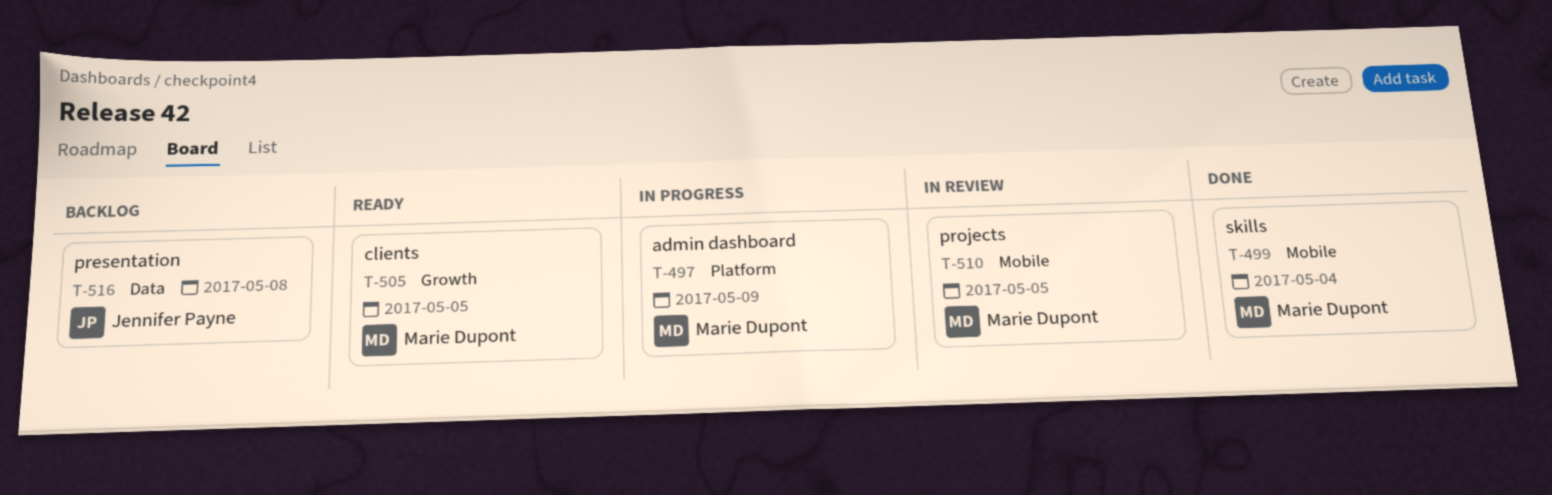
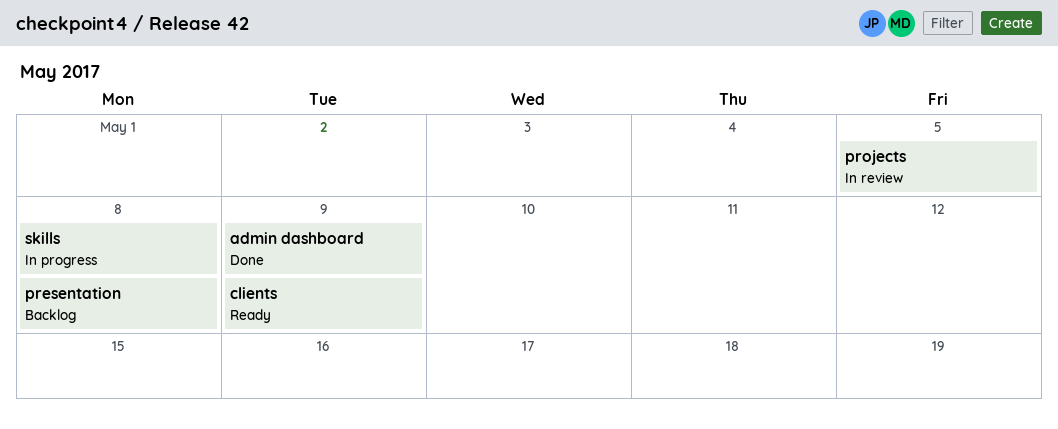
admin dashboard, status: In progress -> Done
clients, due: May 5 -> May 9
skills, status: Done -> In progress
skills, due: May 4 -> May 8

